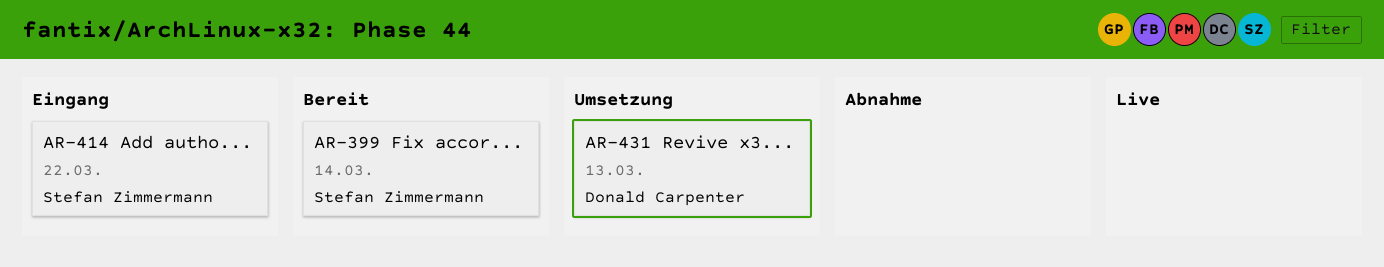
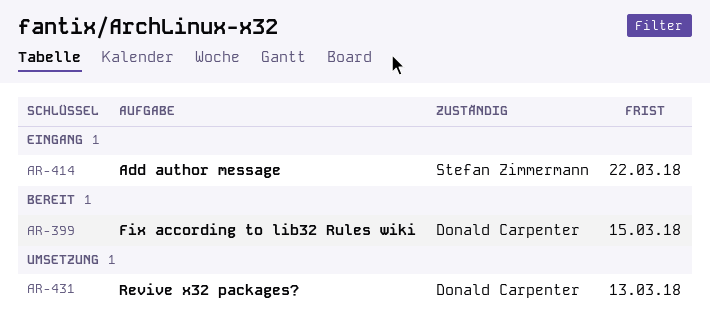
AR-399, owner: Stefan Zimmermann -> Donald Carpenter
AR-399, due: Mar 14 -> Mar 15

